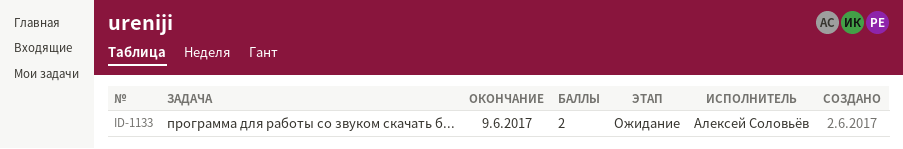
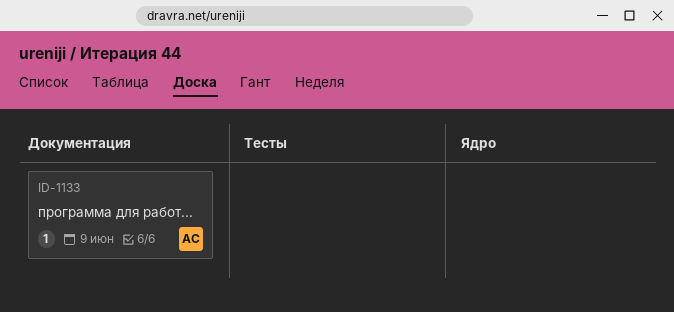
ID-1133, estimate: 2 -> 1

